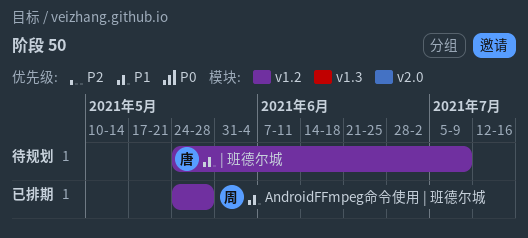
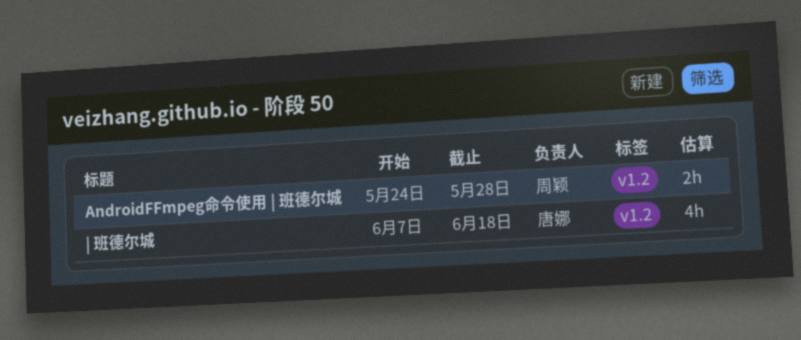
| 班德尔城, start: May 24 -> Jun 7
| 班德尔城, due: Jul 9 -> Jun 18

